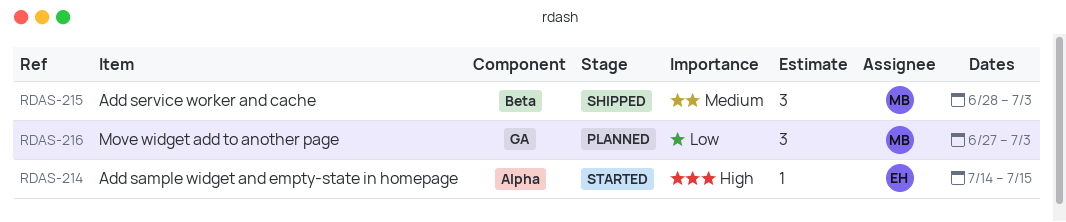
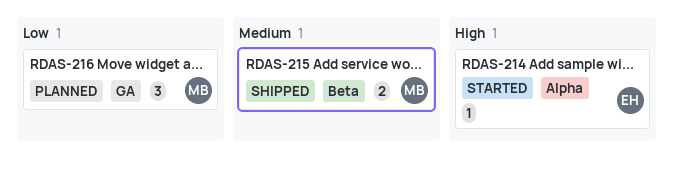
RDAS-215, estimate: 3 -> 2

